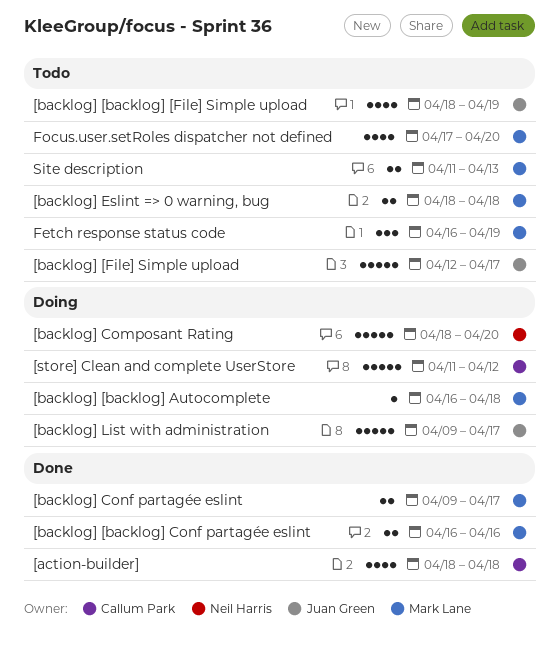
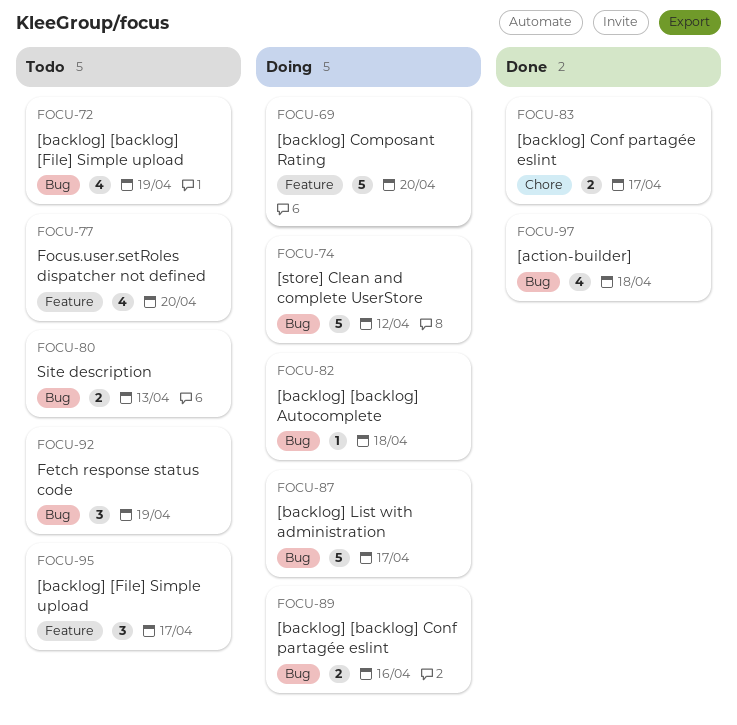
[backlog] [backlog] Conf partagée eslint, status: Done -> Doing
[backlog] [File] Simple upload, estimate: 5 -> 3
[backlog] Eslint => 0 warning, bug: present -> none

